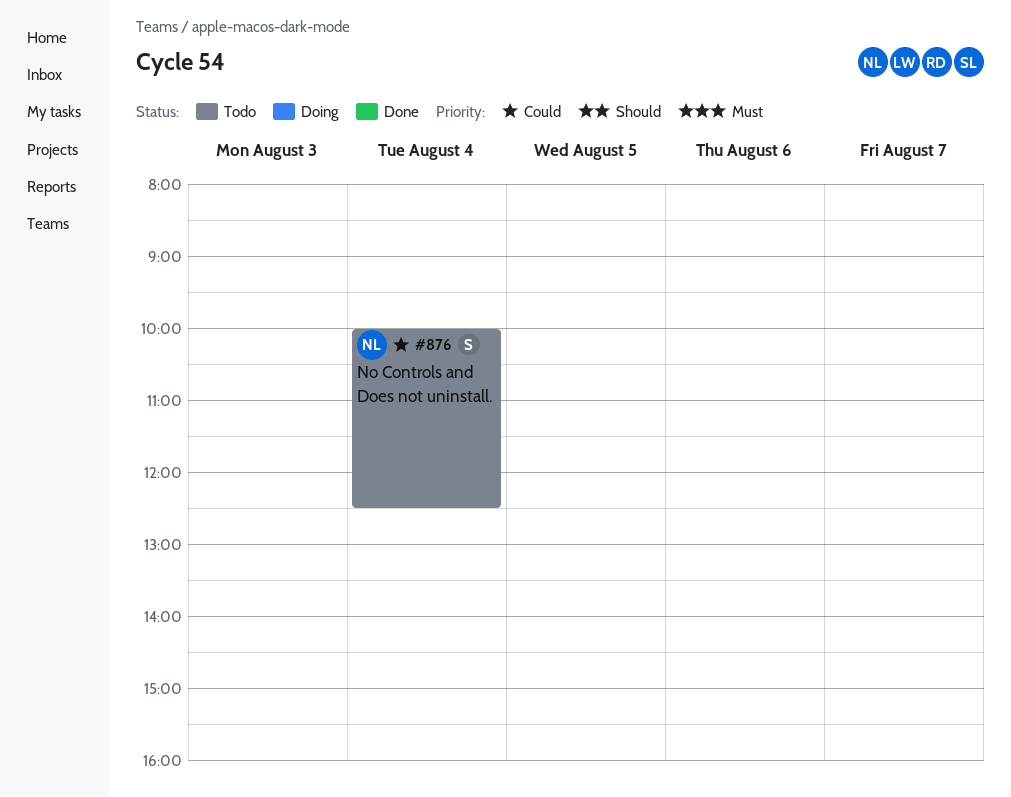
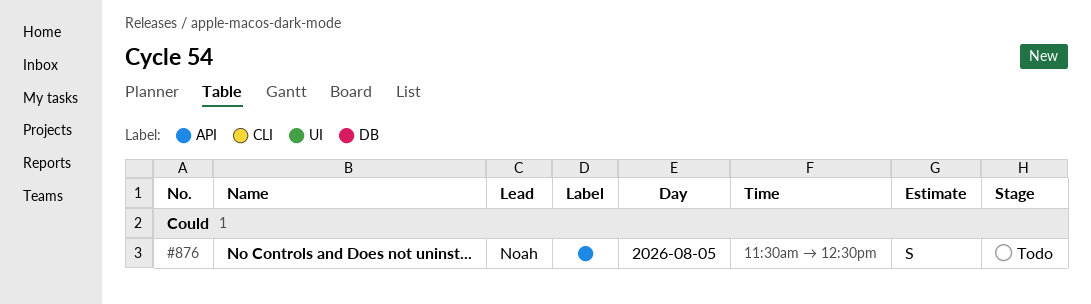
#876, day: Aug 4 -> Aug 5
#876, begins: 10:00 -> 11:30

